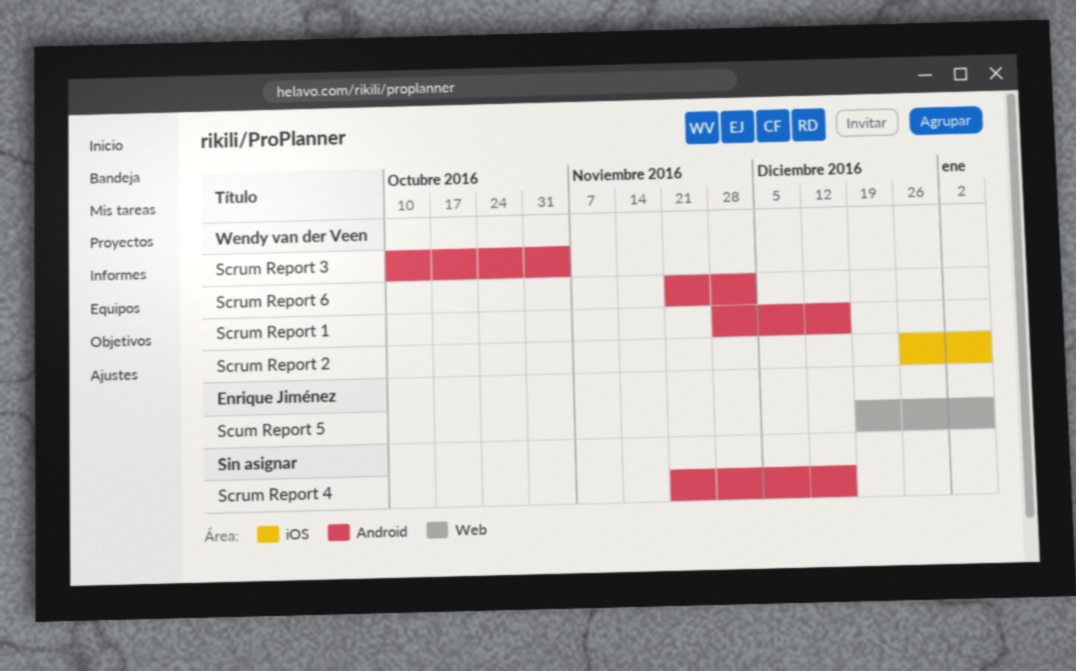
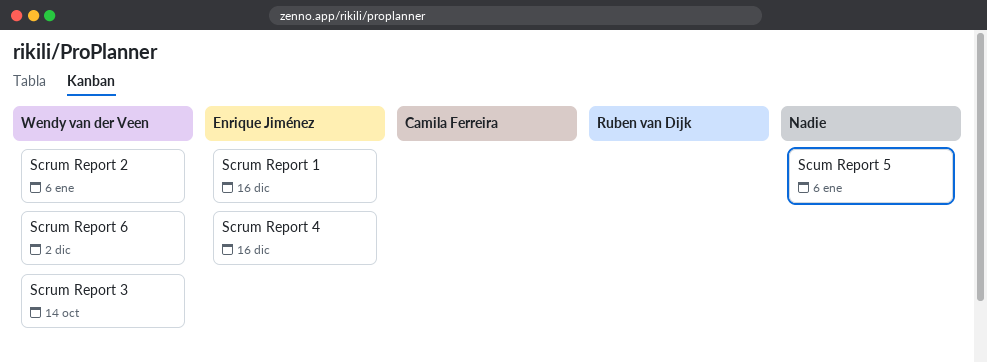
Scrum Report 1, owner: Wendy van der Veen -> Enrique Jiménez
Scrum Report 3, due: Nov 4 -> Oct 14
Scrum Report 4, owner: none -> Enrique Jiménez
Scum Report 5, owner: Enrique Jiménez -> none

